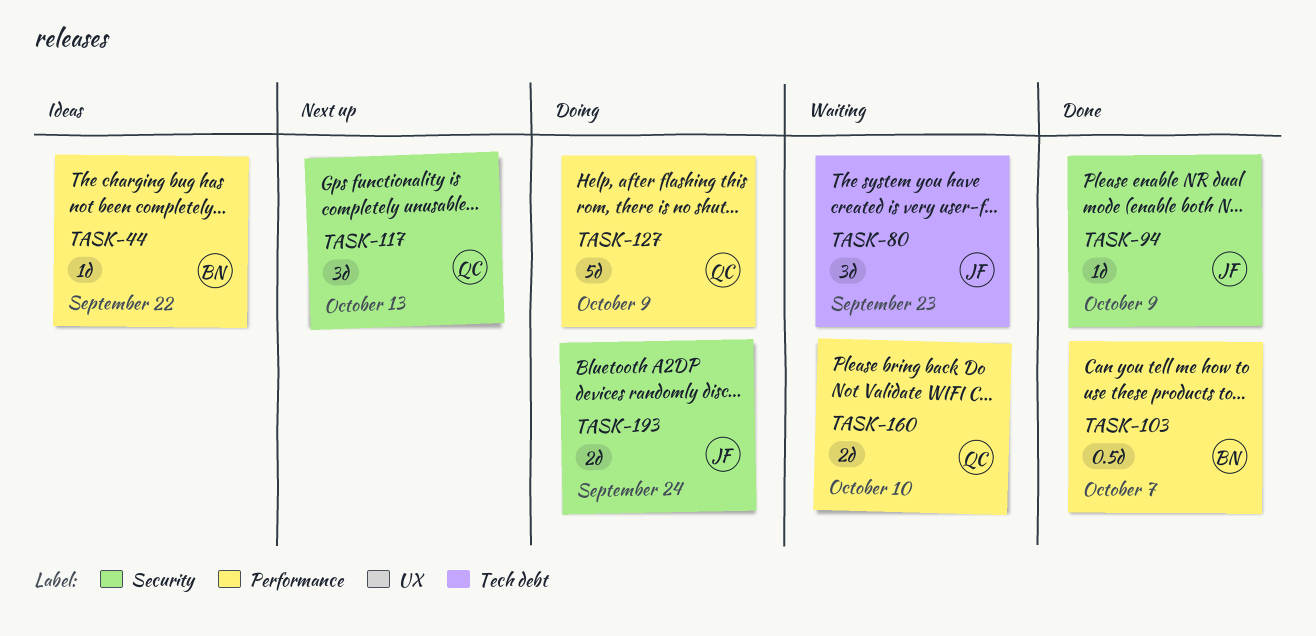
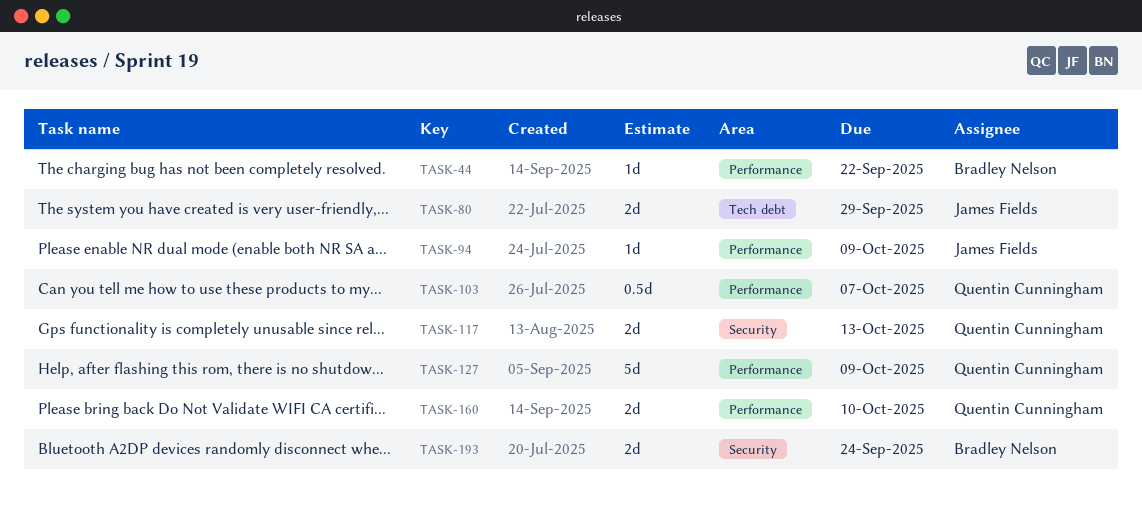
TASK-80, estimate: 3d -> 2d
TASK-80, due: Sep 23 -> Sep 29
TASK-94, label: Security -> Performance
TASK-103, owner: Bradley Nelson -> Quentin Cunningham
TASK-117, estimate: 3d -> 2d
TASK-193, owner: James Fields -> Bradley Nelson

